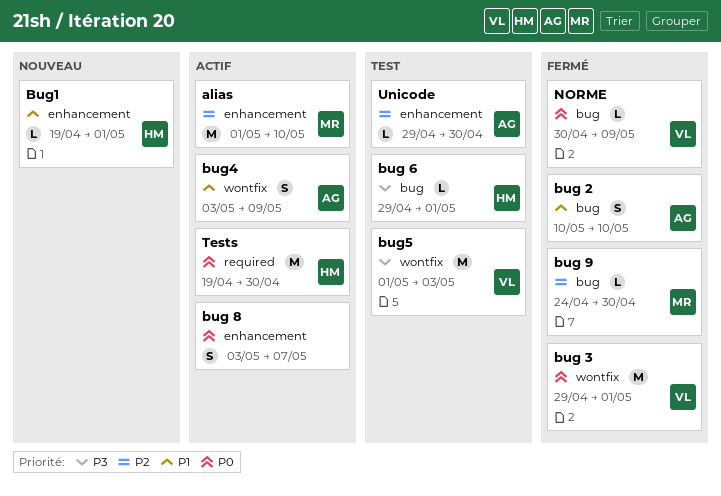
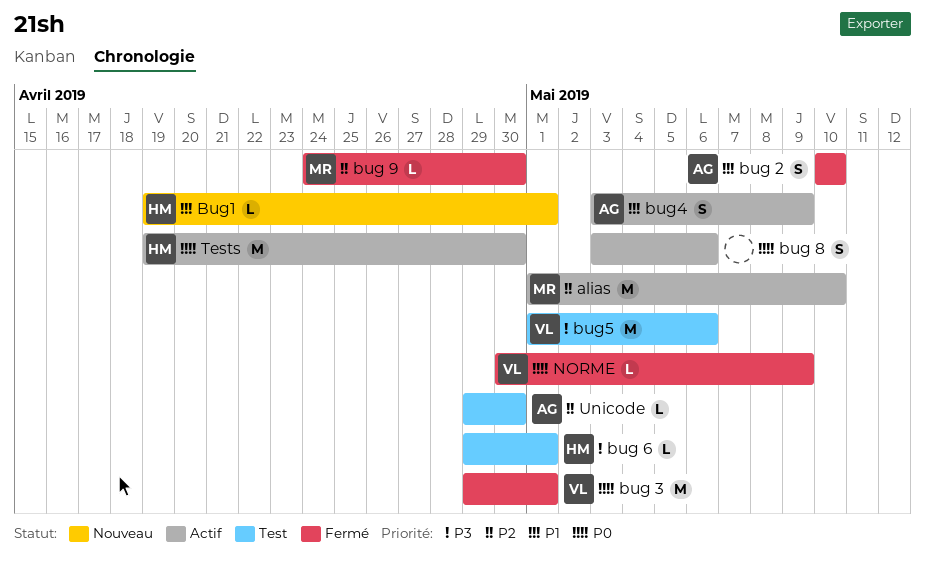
bug 8, due: May 7 -> May 6
bug5, due: May 3 -> May 6

